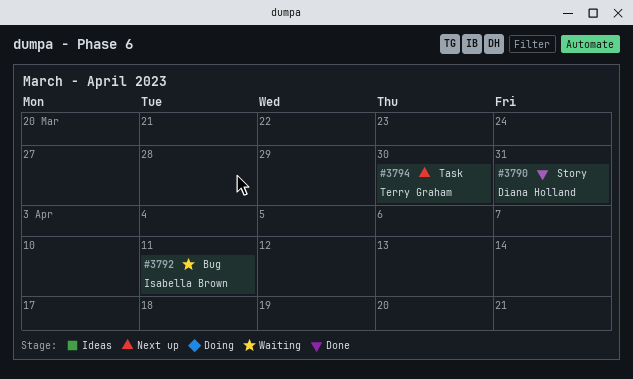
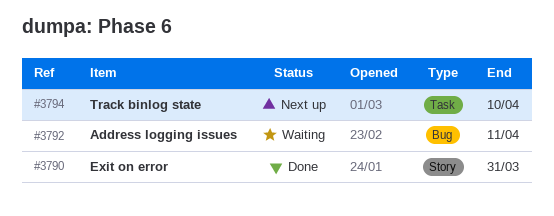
#3794, due: Mar 30 -> Apr 10

